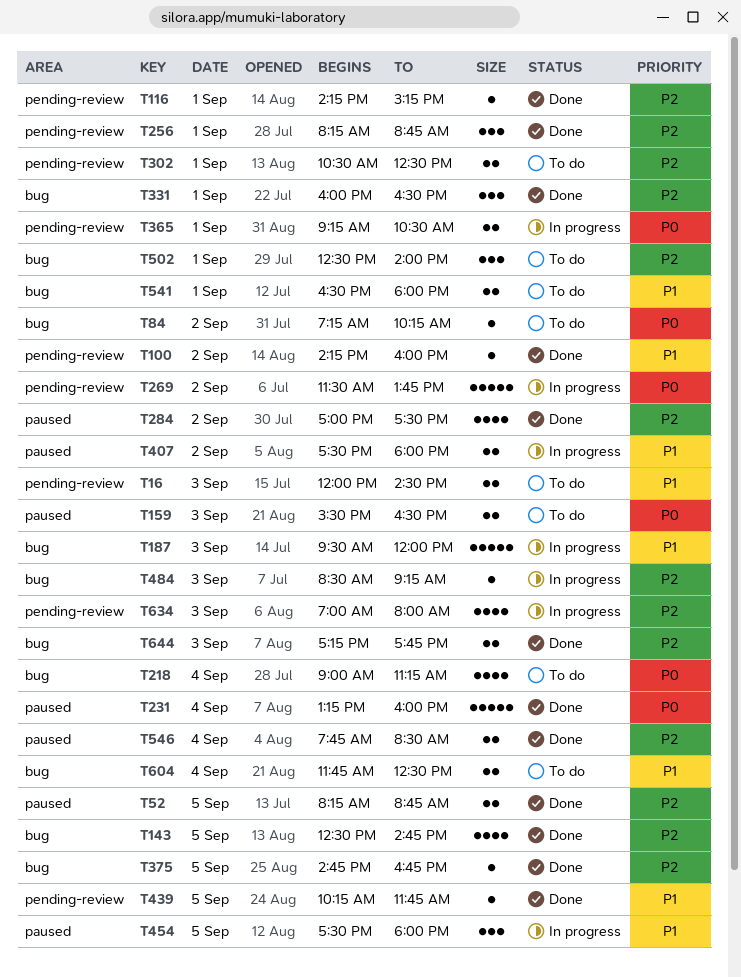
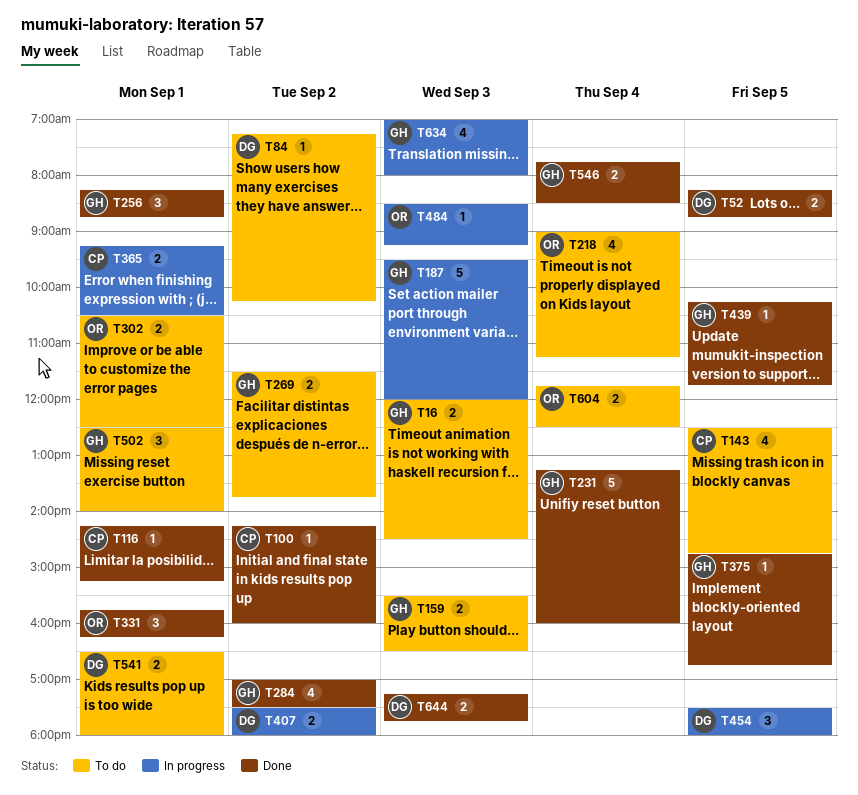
T143, status: Done -> To do
T269, status: In progress -> To do
T269, estimate: 5 -> 2
T331, begins: 16:00 -> 15:45
T331, ends: 16:30 -> 16:15

